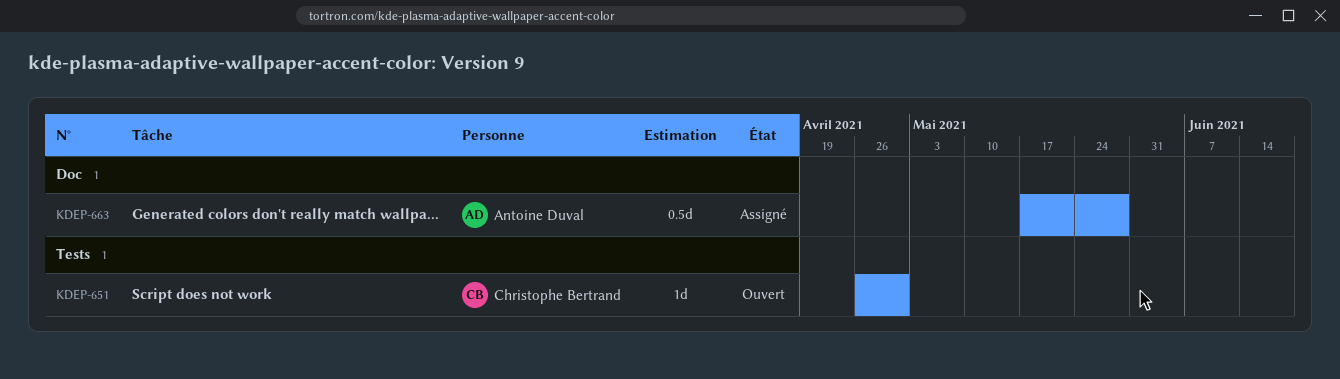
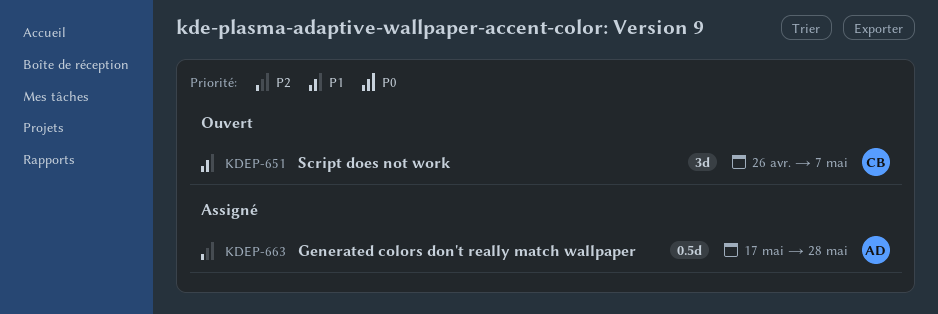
KDEP-651, estimate: 1d -> 3d
KDEP-651, due: Apr 30 -> May 7

